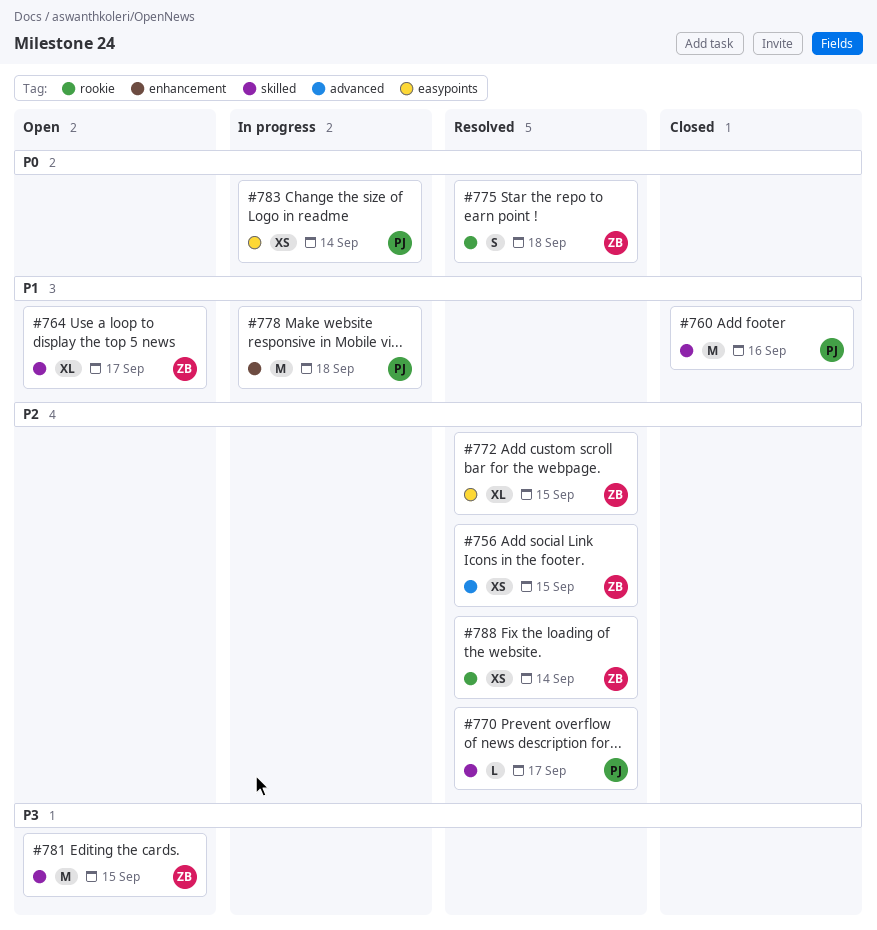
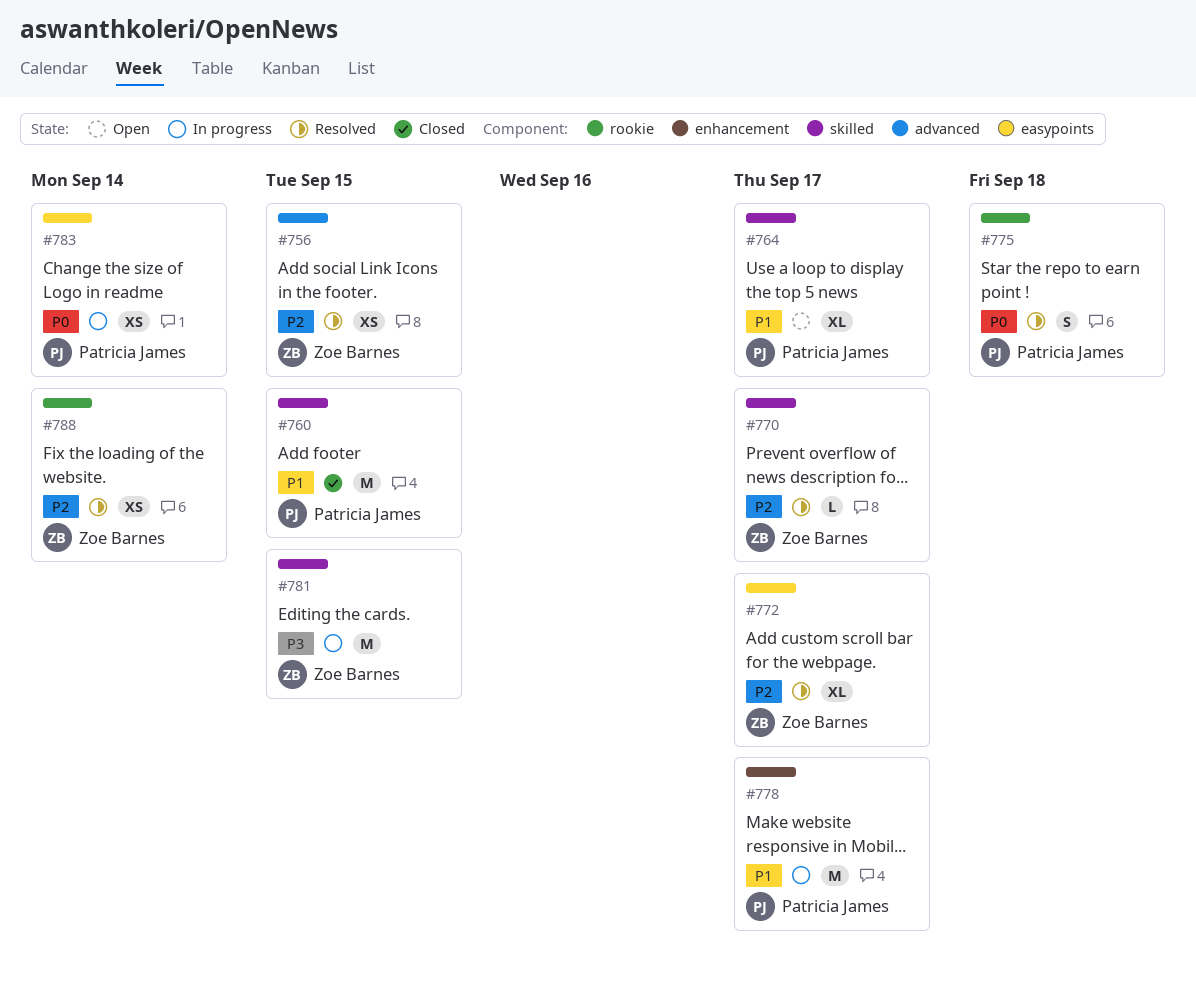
#760, due: Sep 16 -> Sep 15
#764, owner: Zoe Barnes -> Patricia James
#770, owner: Patricia James -> Zoe Barnes
#772, due: Sep 15 -> Sep 17
#775, owner: Zoe Barnes -> Patricia James
#778, due: Sep 18 -> Sep 17
#781, status: Open -> In progress

